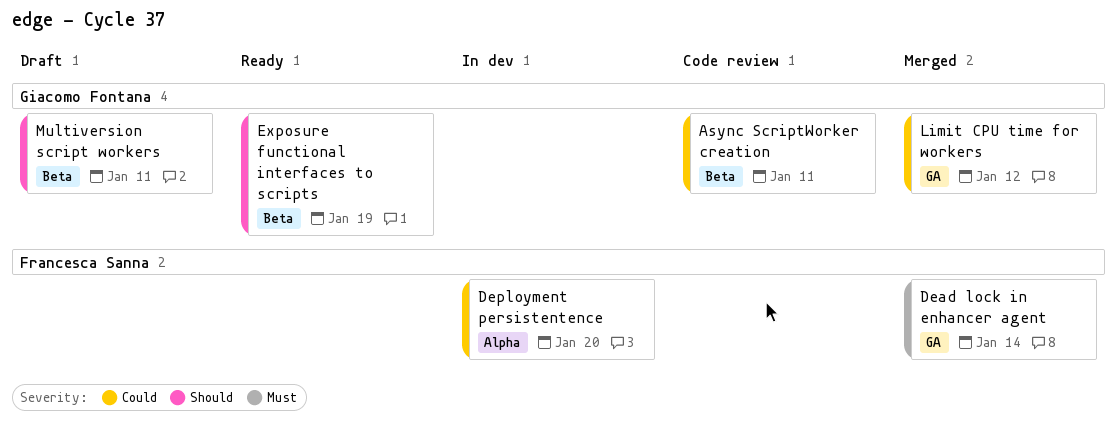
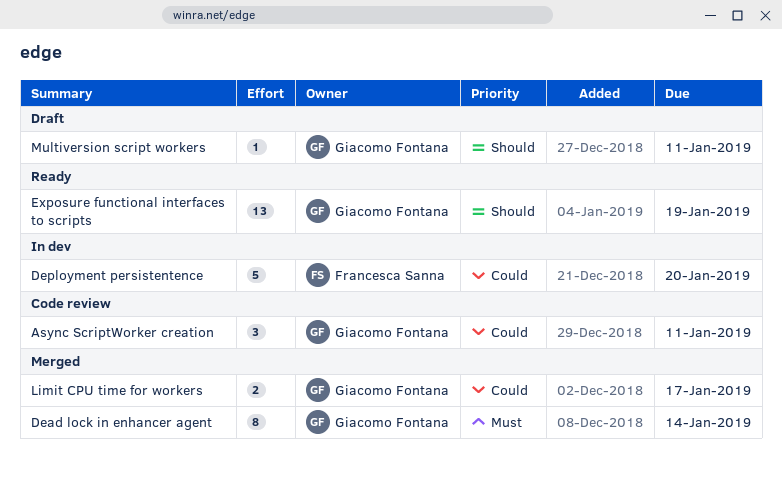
Dead lock in enhancer agent, owner: Francesca Sanna -> Giacomo Fontana
Limit CPU time for workers, due: Jan 12 -> Jan 17

